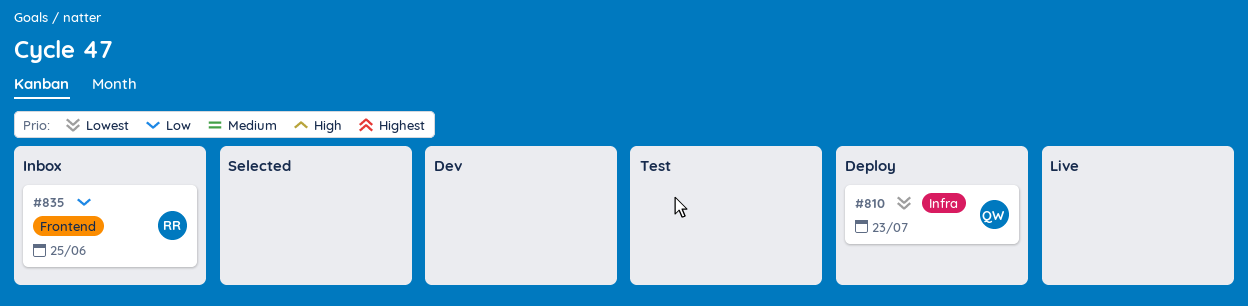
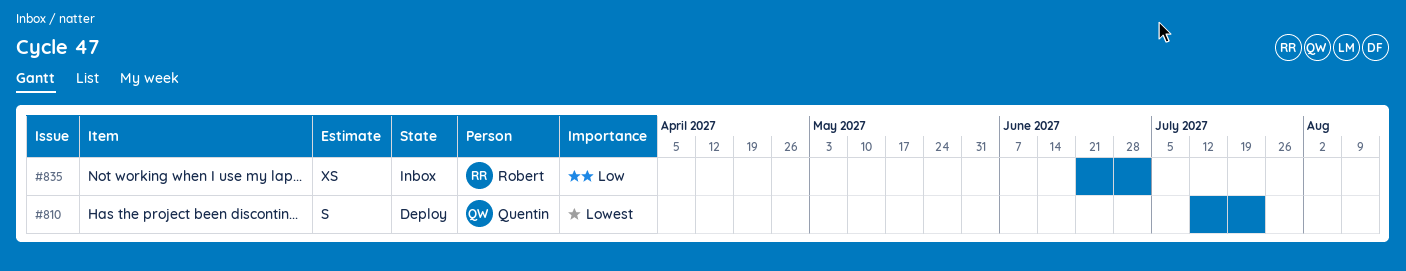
#835, due: Jun 25 -> Jul 2

